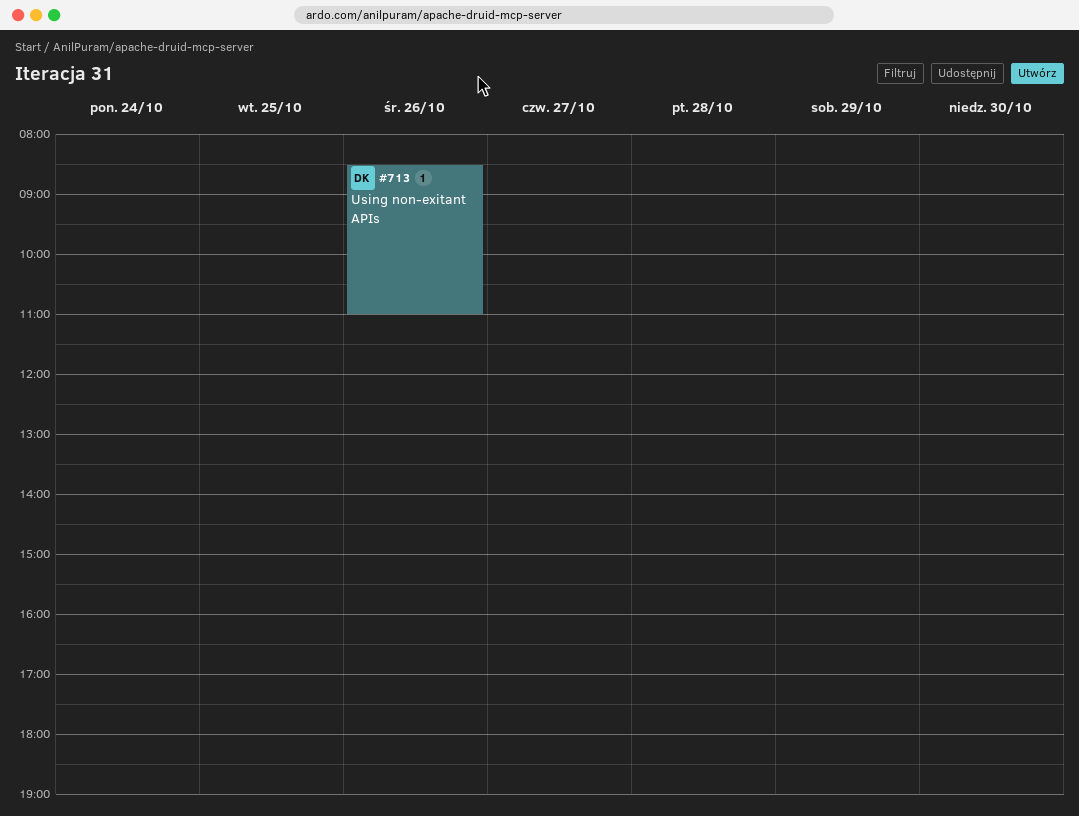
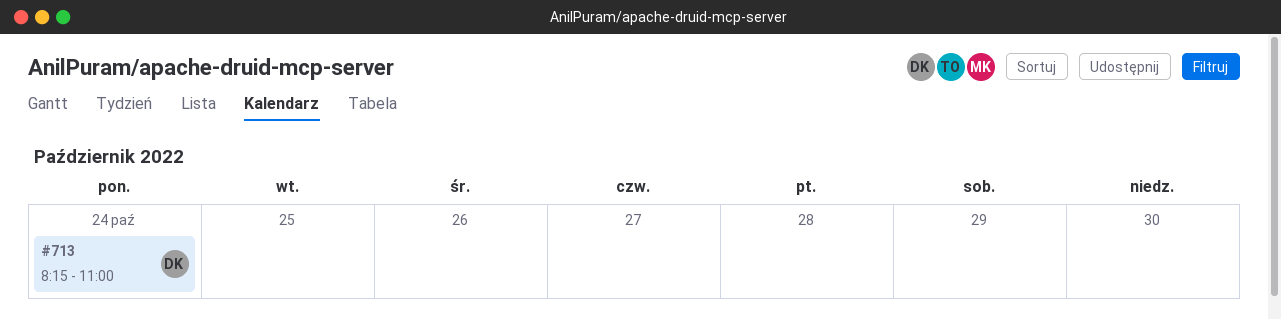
#713, day: Oct 26 -> Oct 24
#713, begins: 08:30 -> 08:15

